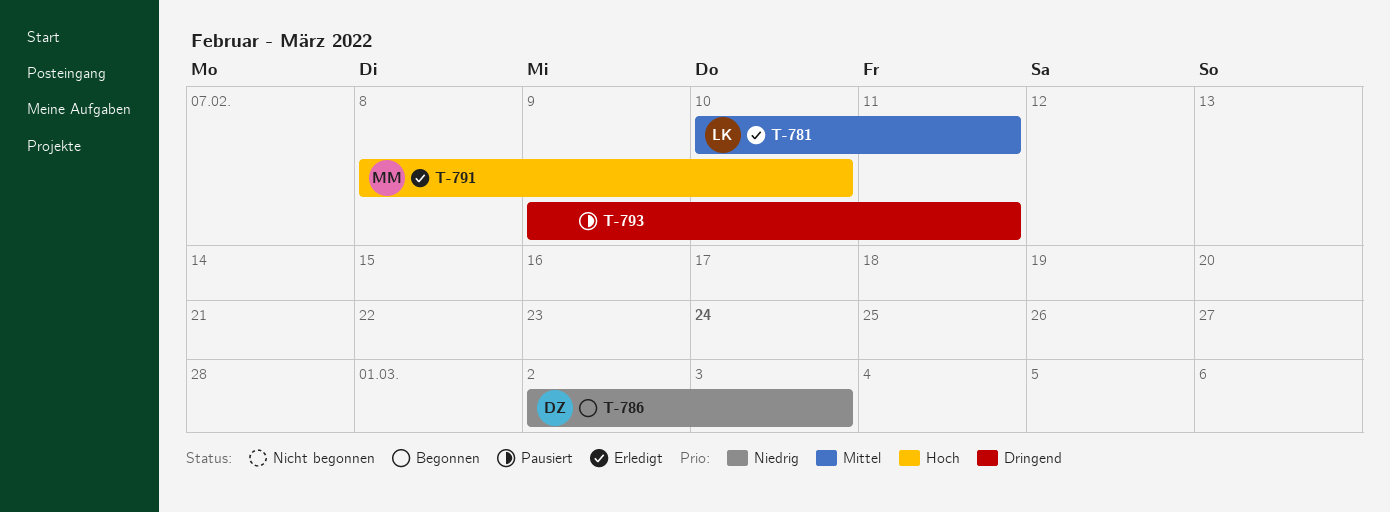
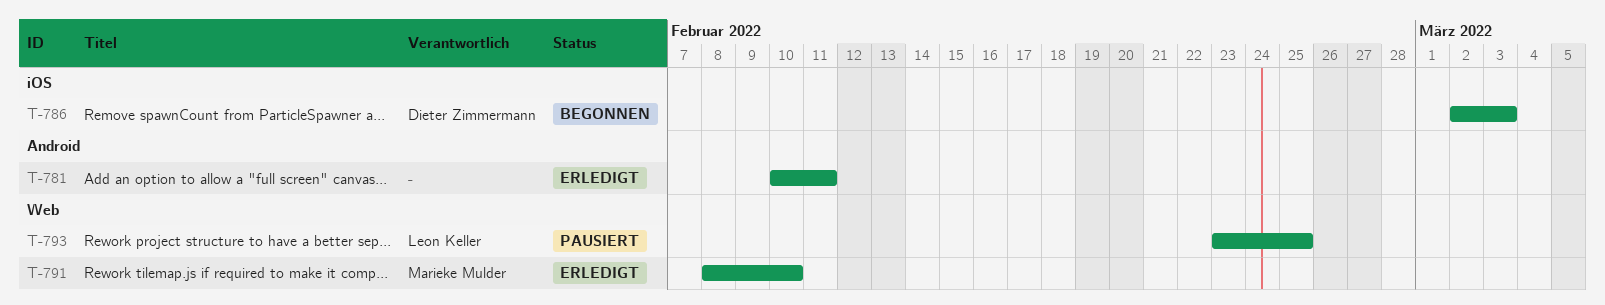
T-781, owner: Leon Keller -> none
T-793, owner: none -> Leon Keller
T-793, start: Feb 9 -> Feb 23
T-793, due: Feb 11 -> Feb 25

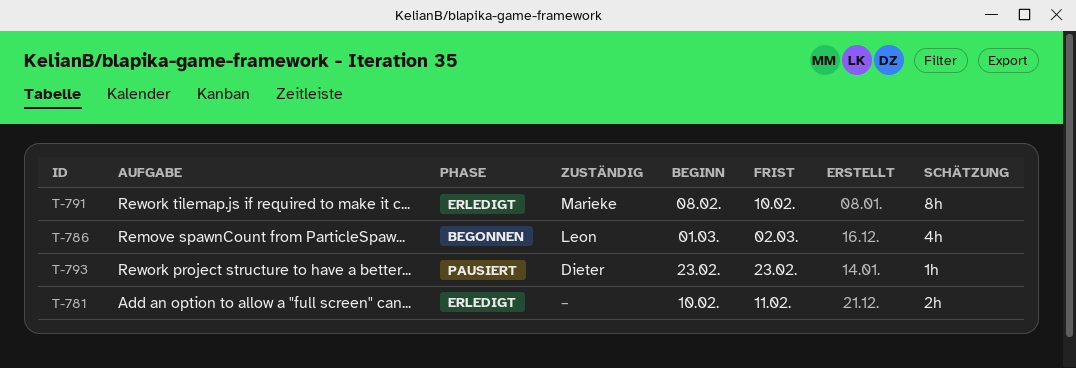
T-786, owner: Dieter Zimmermann -> Leon Keller
T-786, start: Mar 2 -> Mar 1
T-786, due: Mar 3 -> Mar 2
T-793, owner: Leon Keller -> Dieter Zimmermann
T-793, due: Feb 25 -> Feb 23

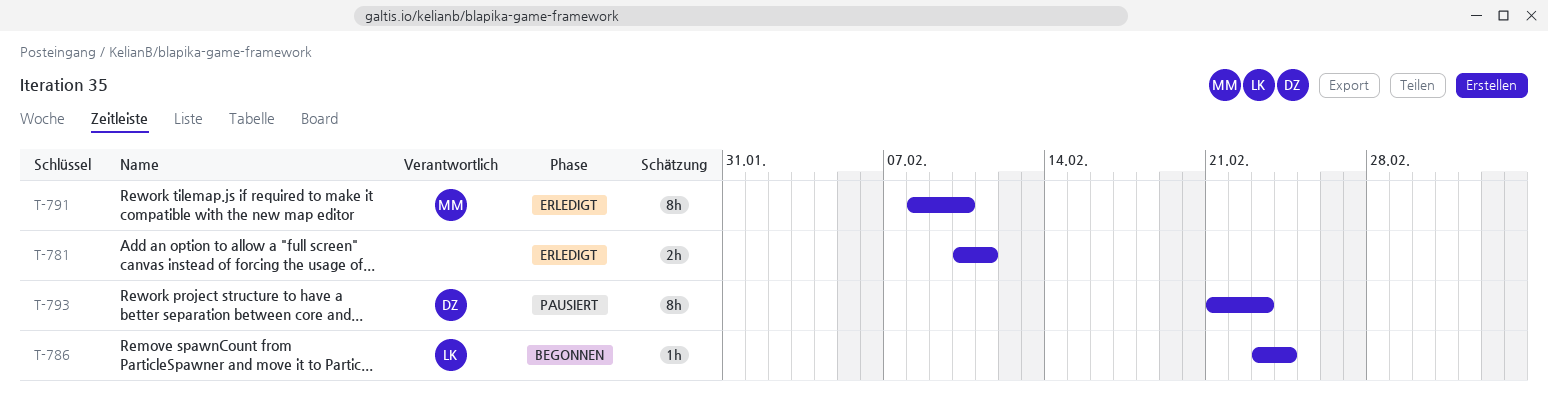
T-786, estimate: 4h -> 1h
T-786, start: Mar 1 -> Feb 23
T-786, due: Mar 2 -> Feb 24
T-793, estimate: 1h -> 8h
T-793, start: Feb 23 -> Feb 21

